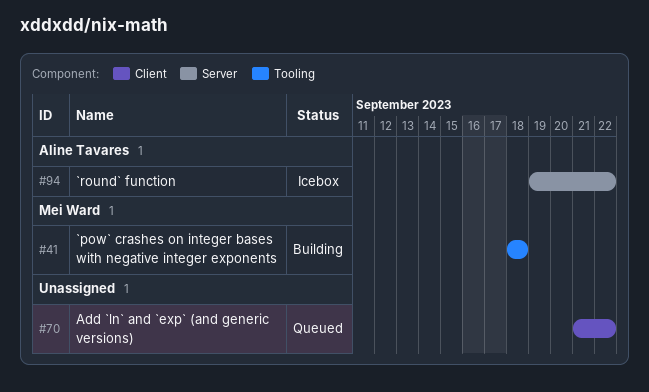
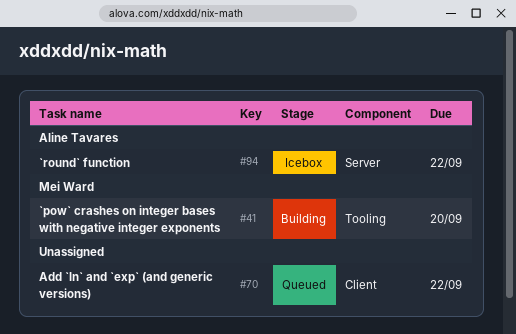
#41, due: Sep 18 -> Sep 20

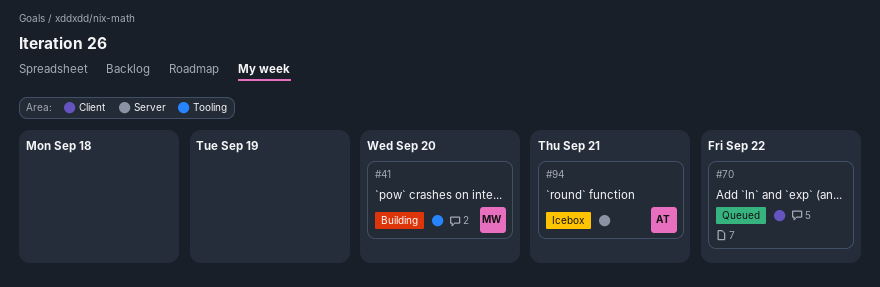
#94, due: Sep 22 -> Sep 21

